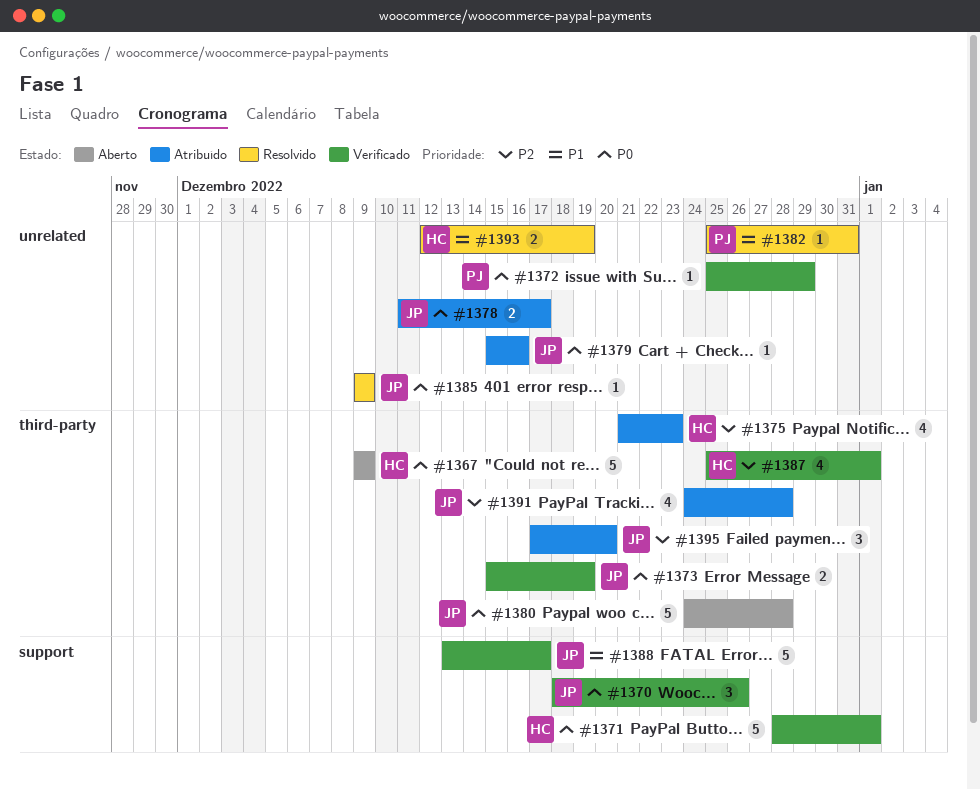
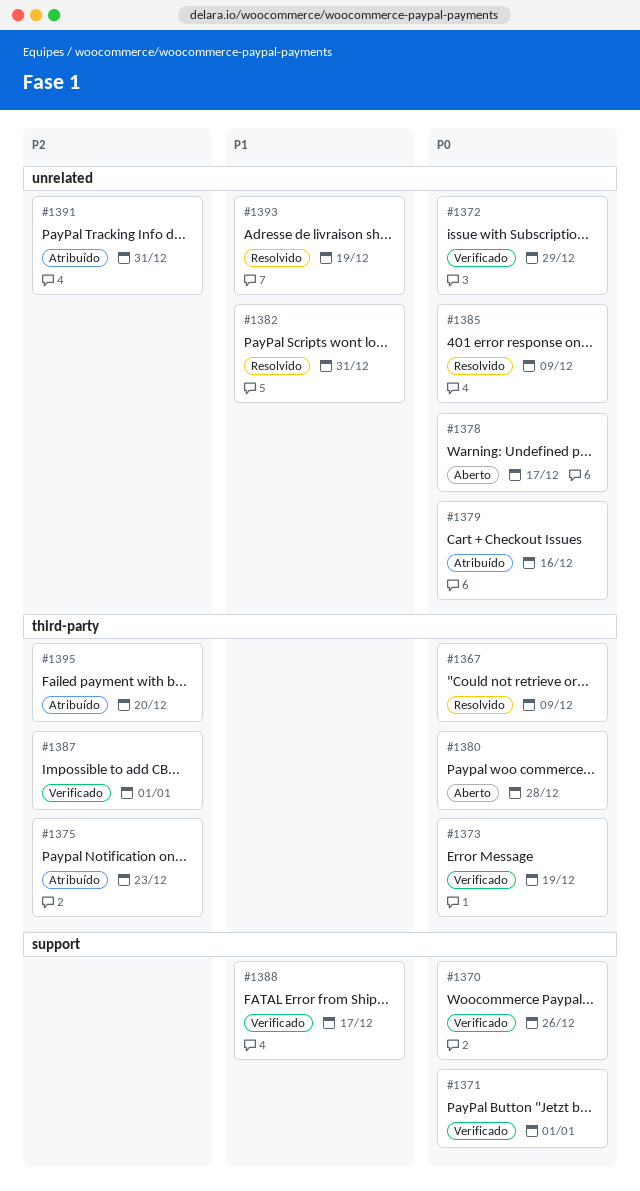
#1367, status: Aberto -> Resolvido
#1378, status: Atribuído -> Aberto
#1391, label: third-party -> unrelated
#1391, due: Dec 28 -> Dec 31

